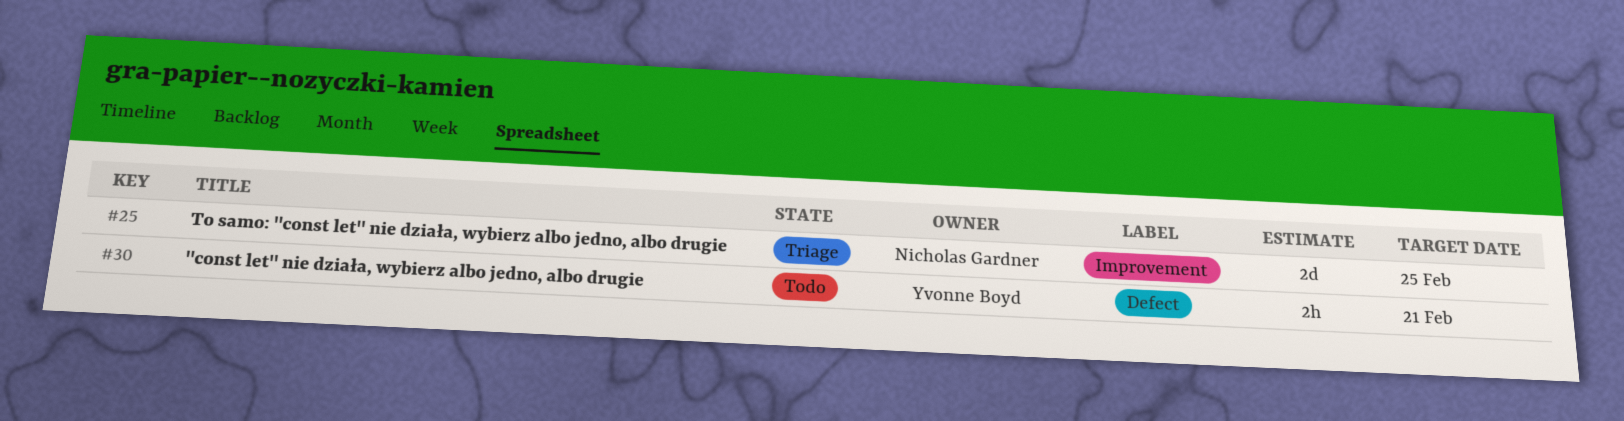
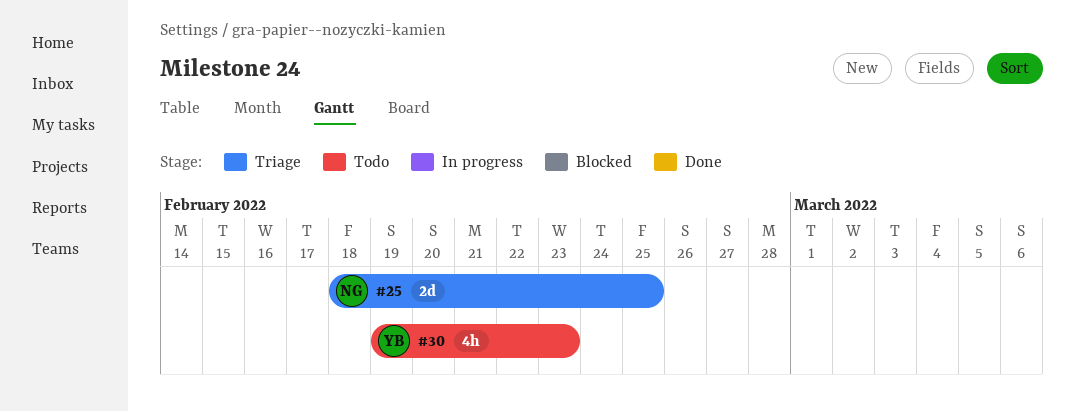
#30, estimate: 2h -> 4h
#30, due: Feb 21 -> Feb 23

